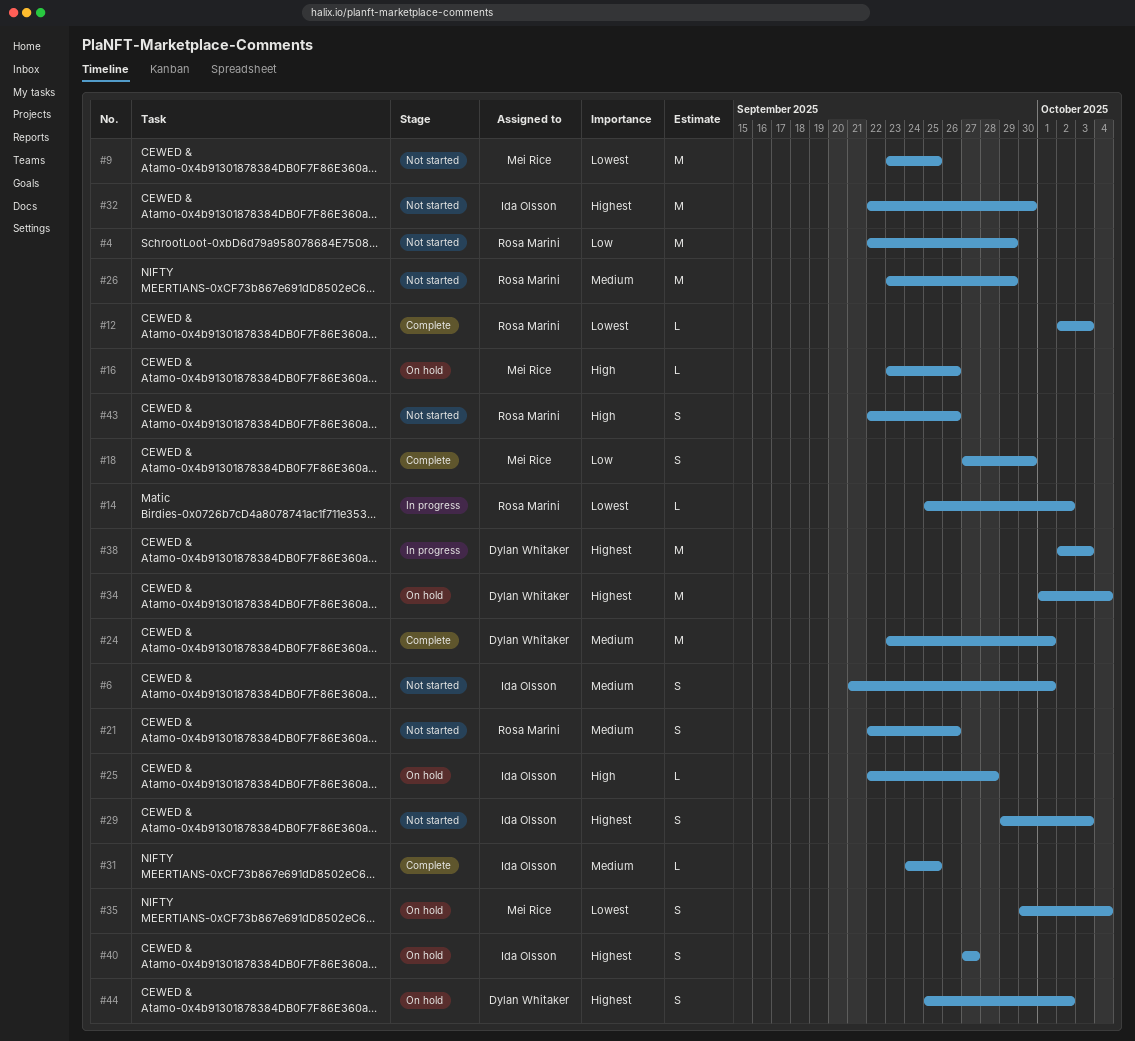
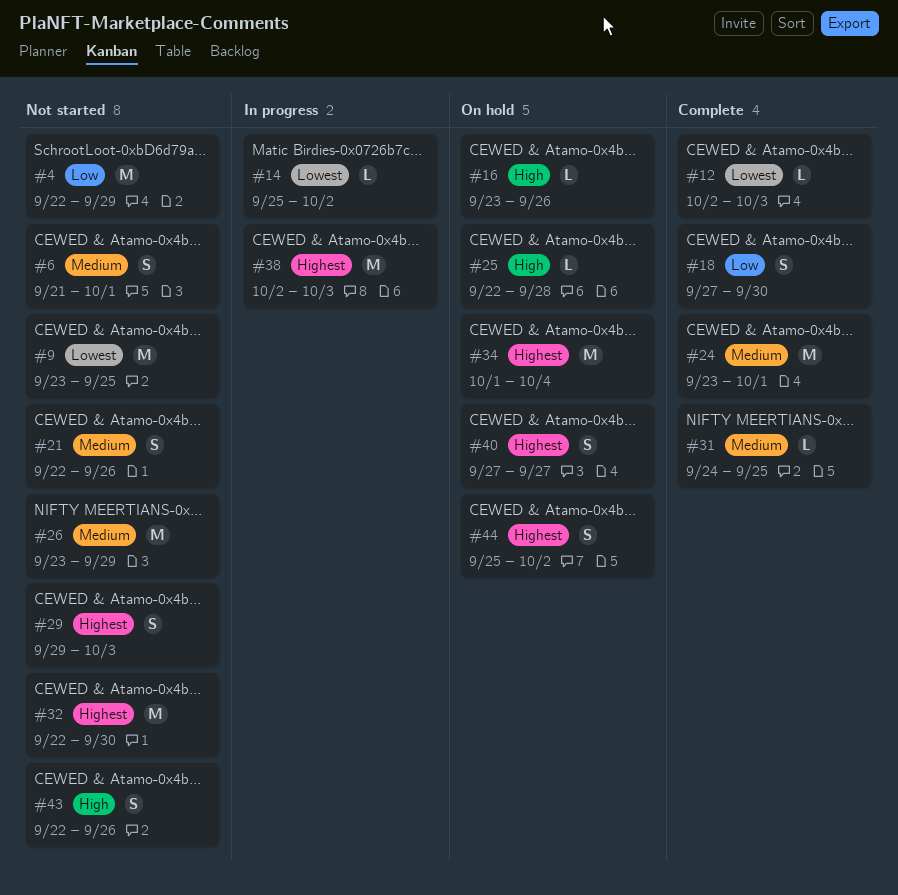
#35: present -> none

